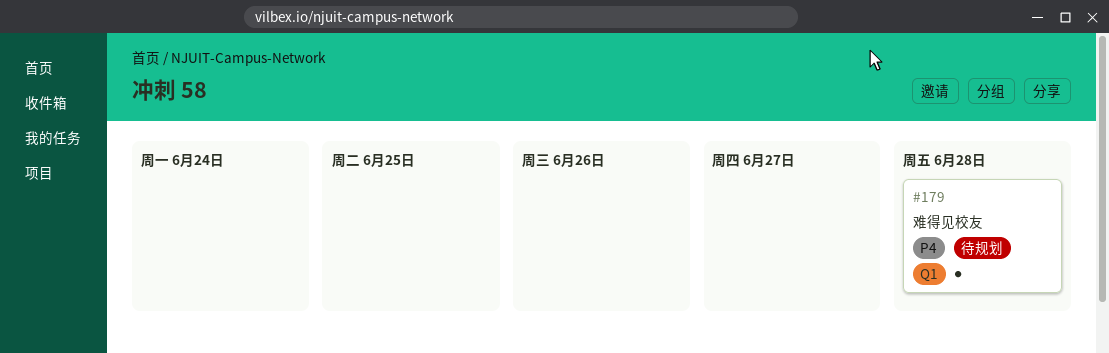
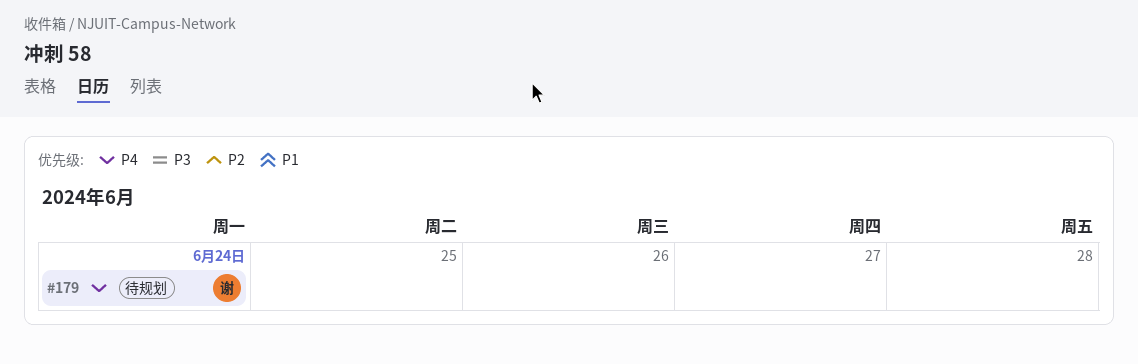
#179, due: Jun 28 -> Jun 24

